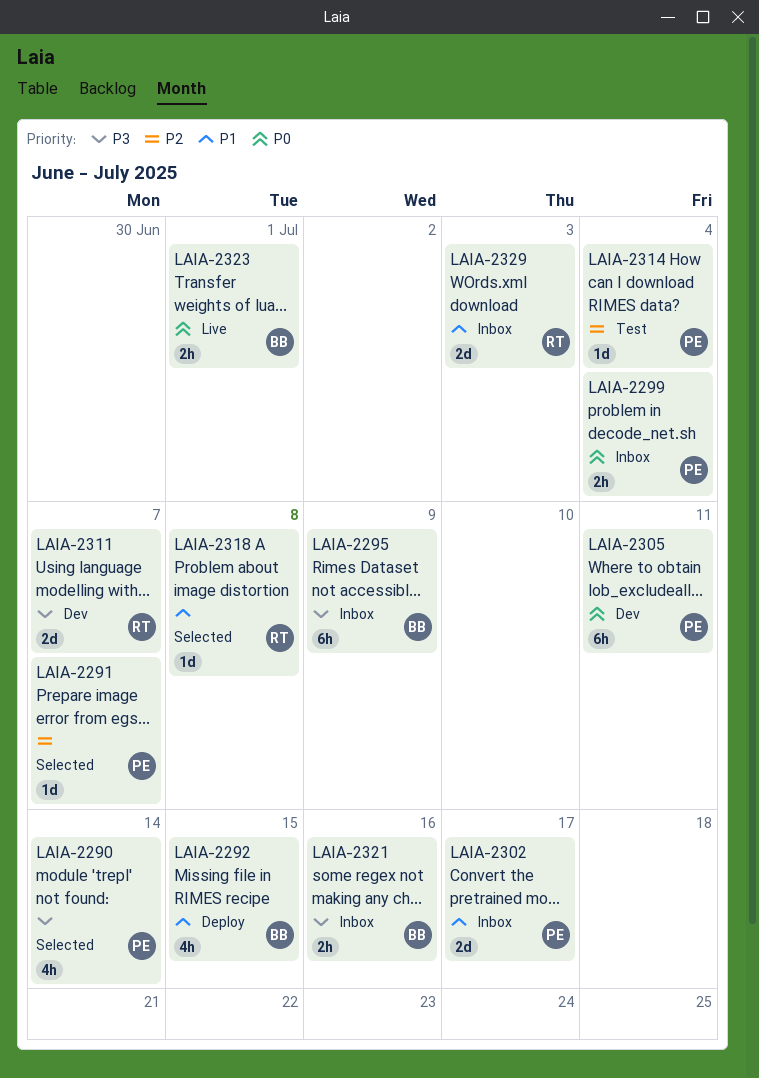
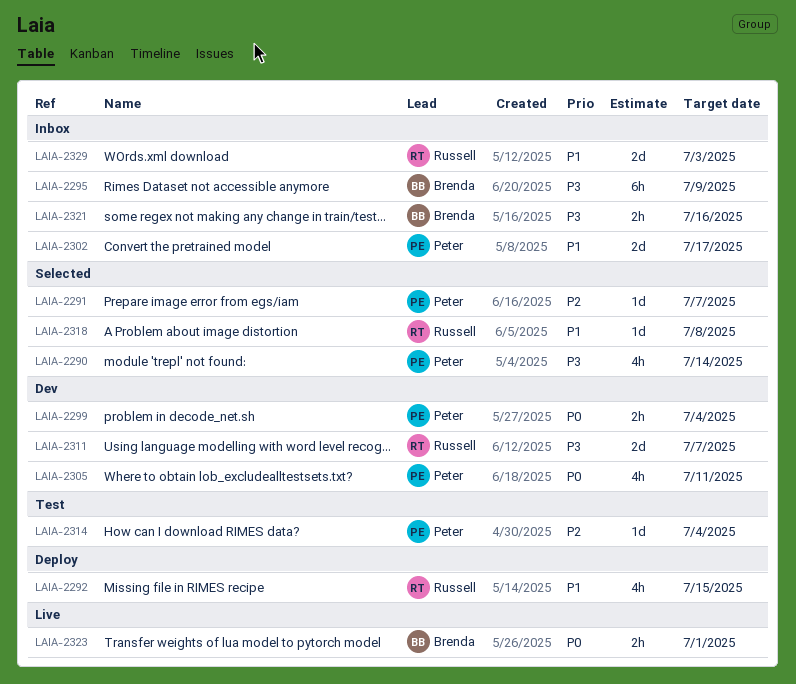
LAIA-2292, owner: Brenda -> Russell
LAIA-2299, status: Inbox -> Dev
LAIA-2305, estimate: 6h -> 4h

